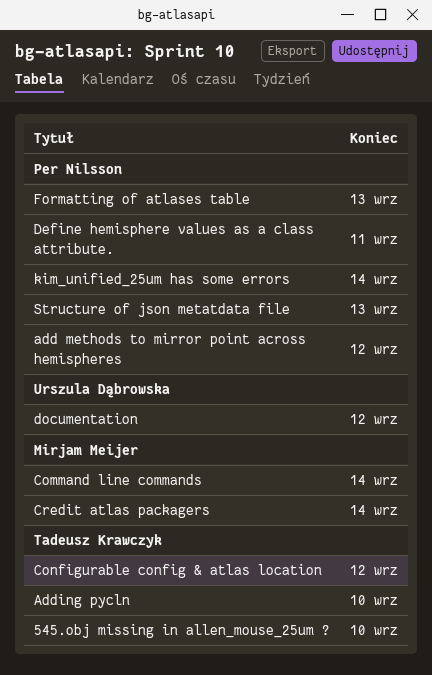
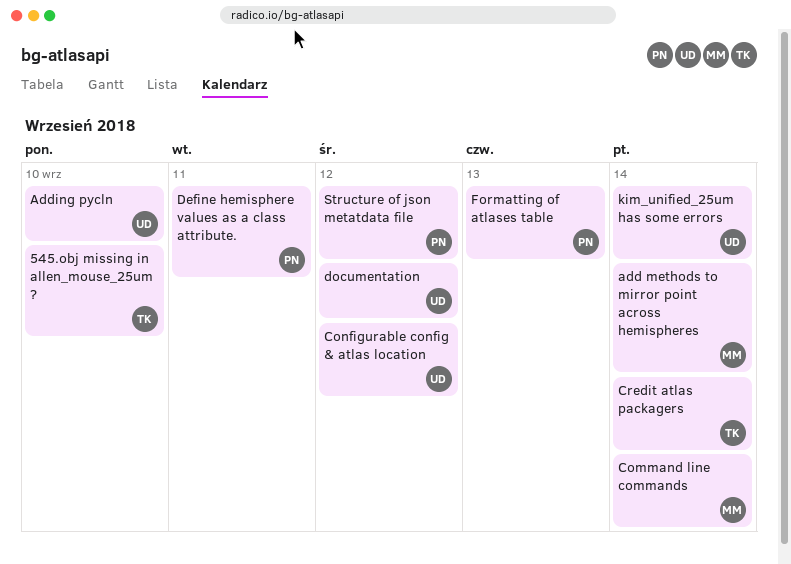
add methods to mirror point across hemispheres, owner: Per Nilsson -> Mirjam Meijer
add methods to mirror point across hemispheres, due: Sep 12 -> Sep 14
Adding pycln, owner: Tadeusz Krawczyk -> Urszula Dąbrowska
Configurable config & atlas location, owner: Tadeusz Krawczyk -> Urszula Dąbrowska
Credit atlas packagers, owner: Mirjam Meijer -> Tadeusz Krawczyk
kim_unified_25um has some errors, owner: Per Nilsson -> Urszula Dąbrowska
Structure of json metatdata file, due: Sep 13 -> Sep 12

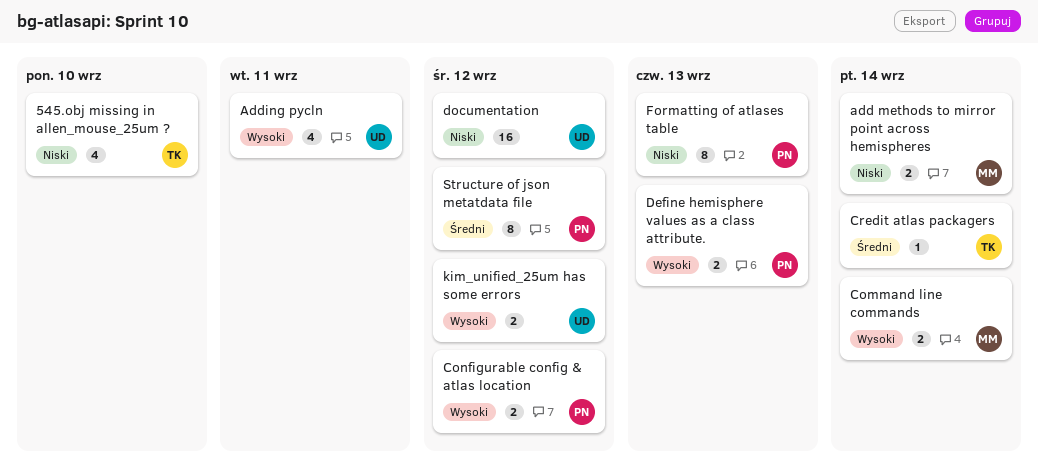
Adding pycln, due: Sep 10 -> Sep 11
Configurable config & atlas location, owner: UD -> PN
Define hemisphere values as a class attribute., due: Sep 11 -> Sep 13
kim_unified_25um has some errors, due: Sep 14 -> Sep 12

